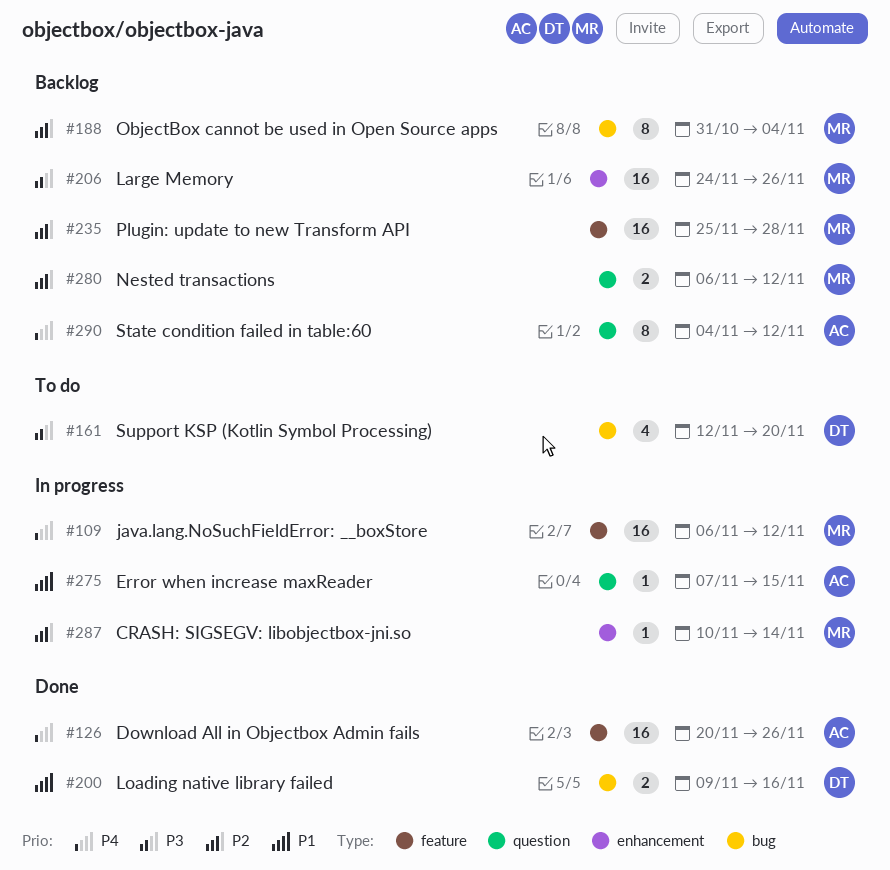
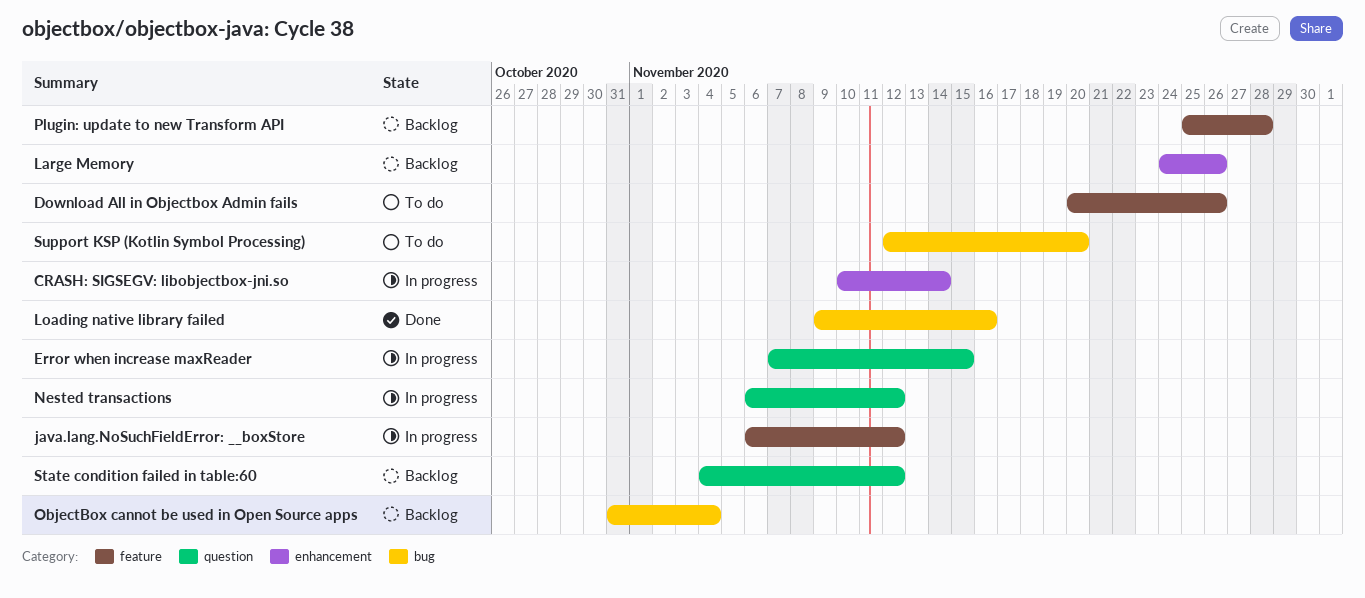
Download All in Objectbox Admin fails, status: Done -> To do
Nested transactions, status: Backlog -> In progress

